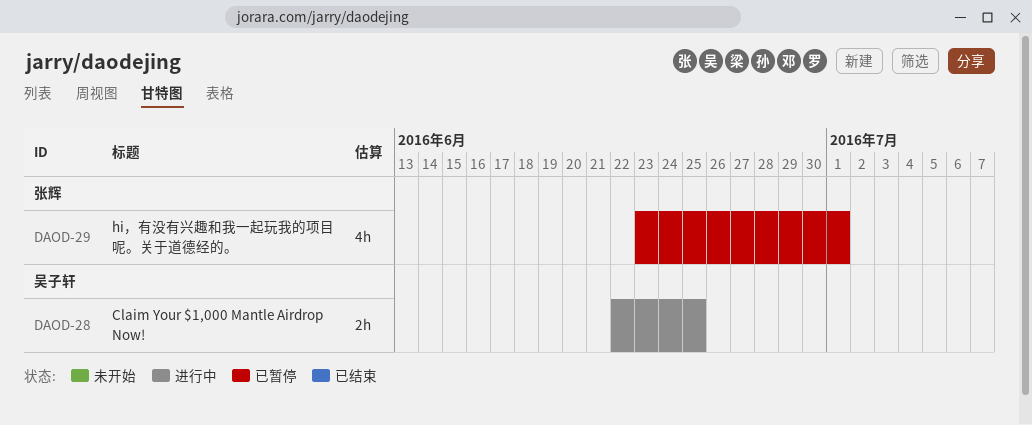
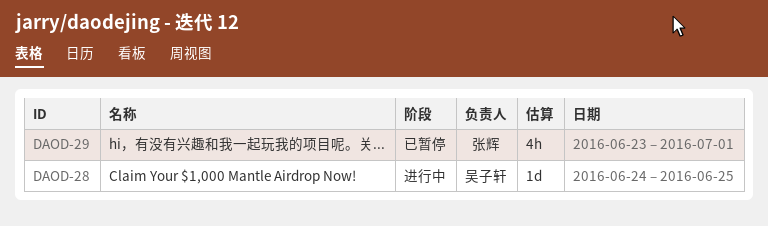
DAOD-28, estimate: 2h -> 1d
DAOD-28, start: Jun 22 -> Jun 24

